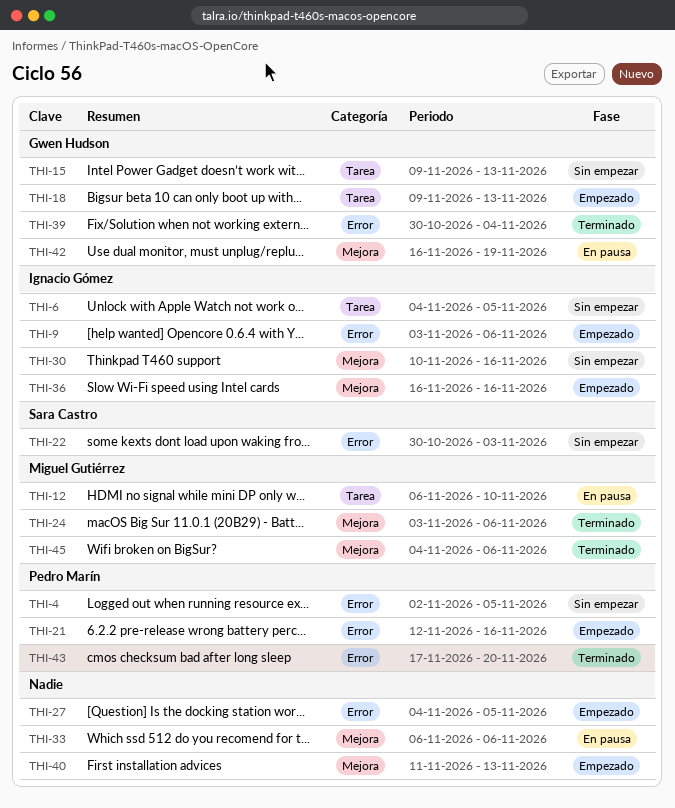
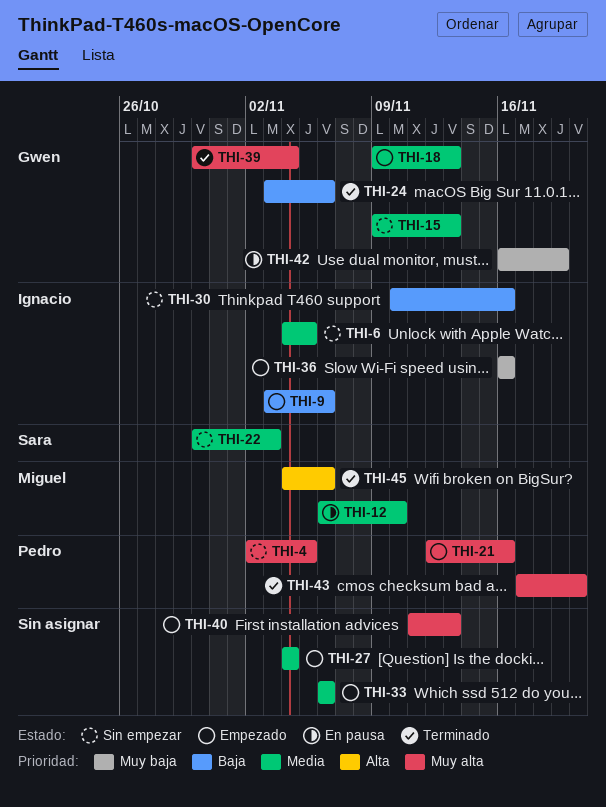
THI-24, owner: Miguel Gutiérrez -> Gwen Hudson
THI-27, due: Nov 5 -> Nov 4
THI-33, status: En pausa -> Empezado

